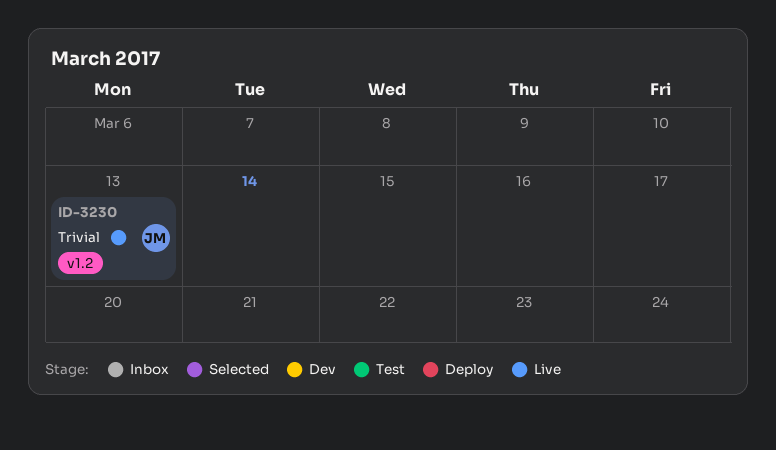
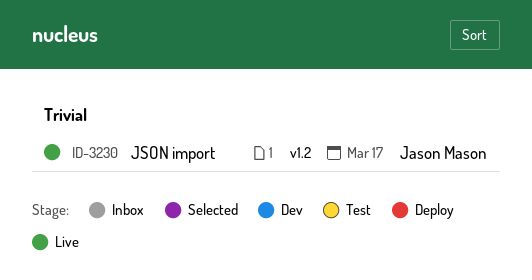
ID-3230, due: Mar 13 -> Mar 17

